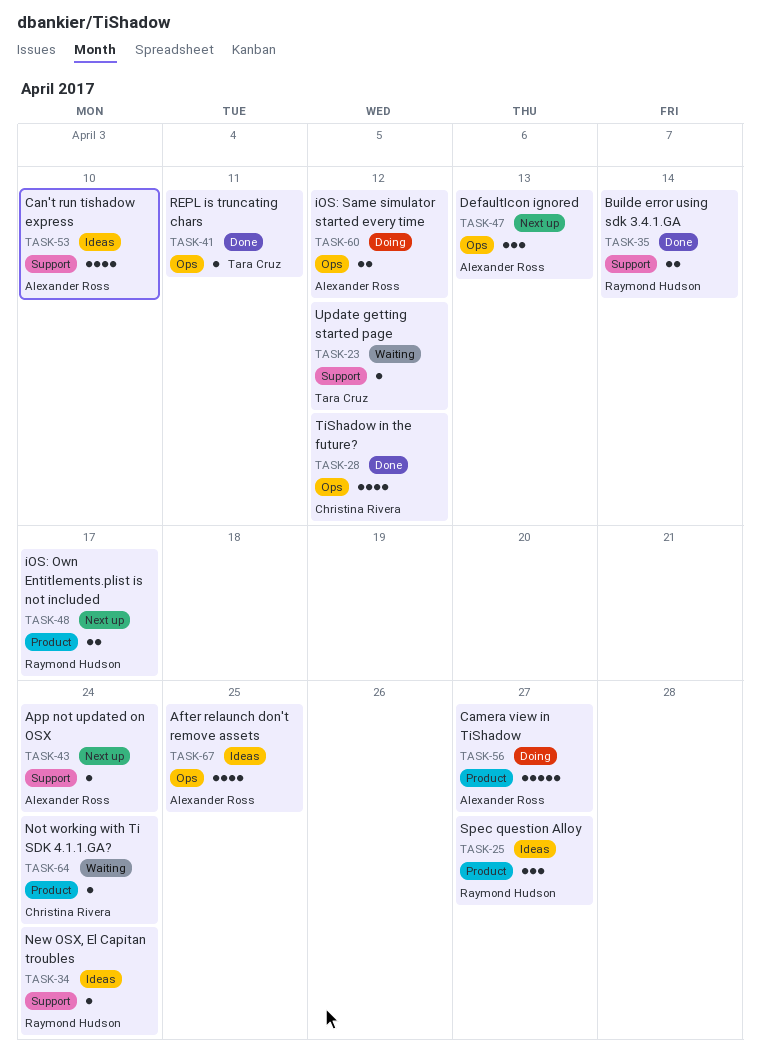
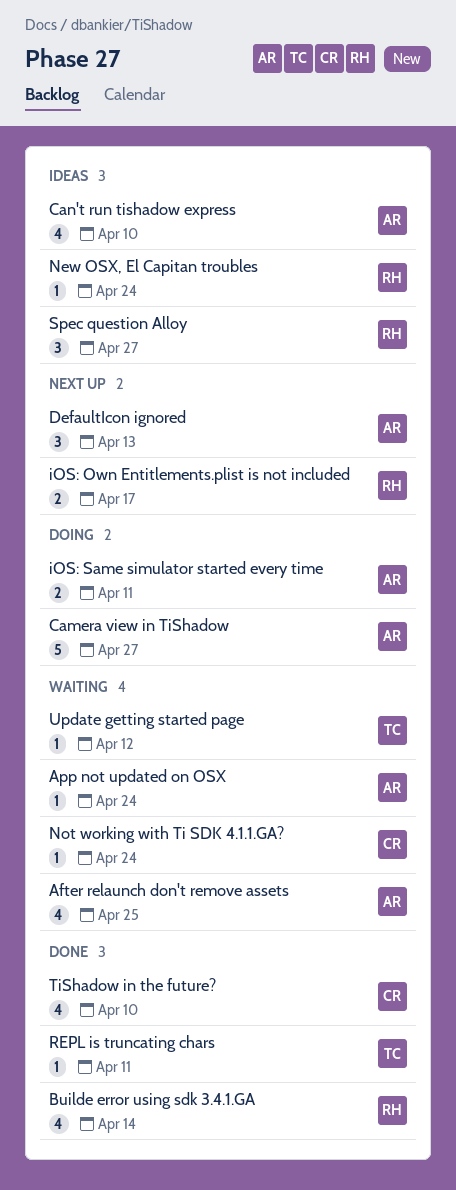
After relaunch don't remove assets, status: Ideas -> Waiting
App not updated on OSX, status: Next up -> Waiting
Builde error using sdk 3.4.1.GA, estimate: 2 -> 4
iOS: Same simulator started every time, due: Apr 12 -> Apr 11
TiShadow in the future?, due: Apr 12 -> Apr 10

